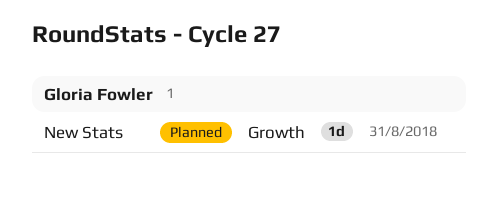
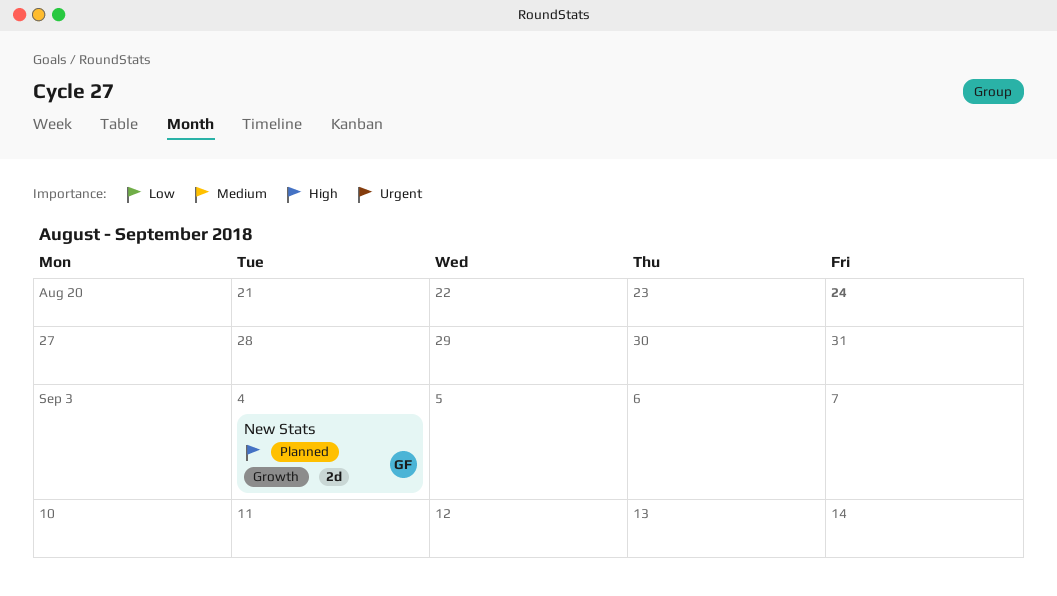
New Stats, estimate: 1d -> 2d
New Stats, due: Aug 31 -> Sep 4

